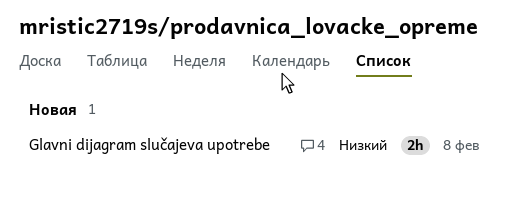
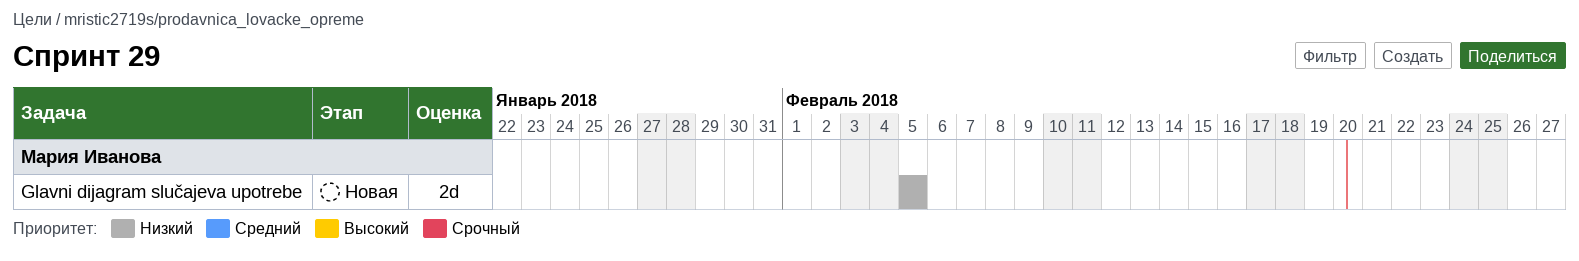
Glavni dijagram slučajeva upotrebe, estimate: 2h -> 2d
Glavni dijagram slučajeva upotrebe, due: Feb 8 -> Feb 5

